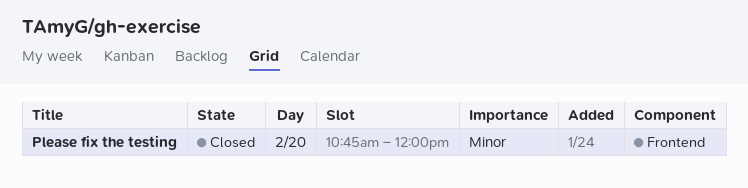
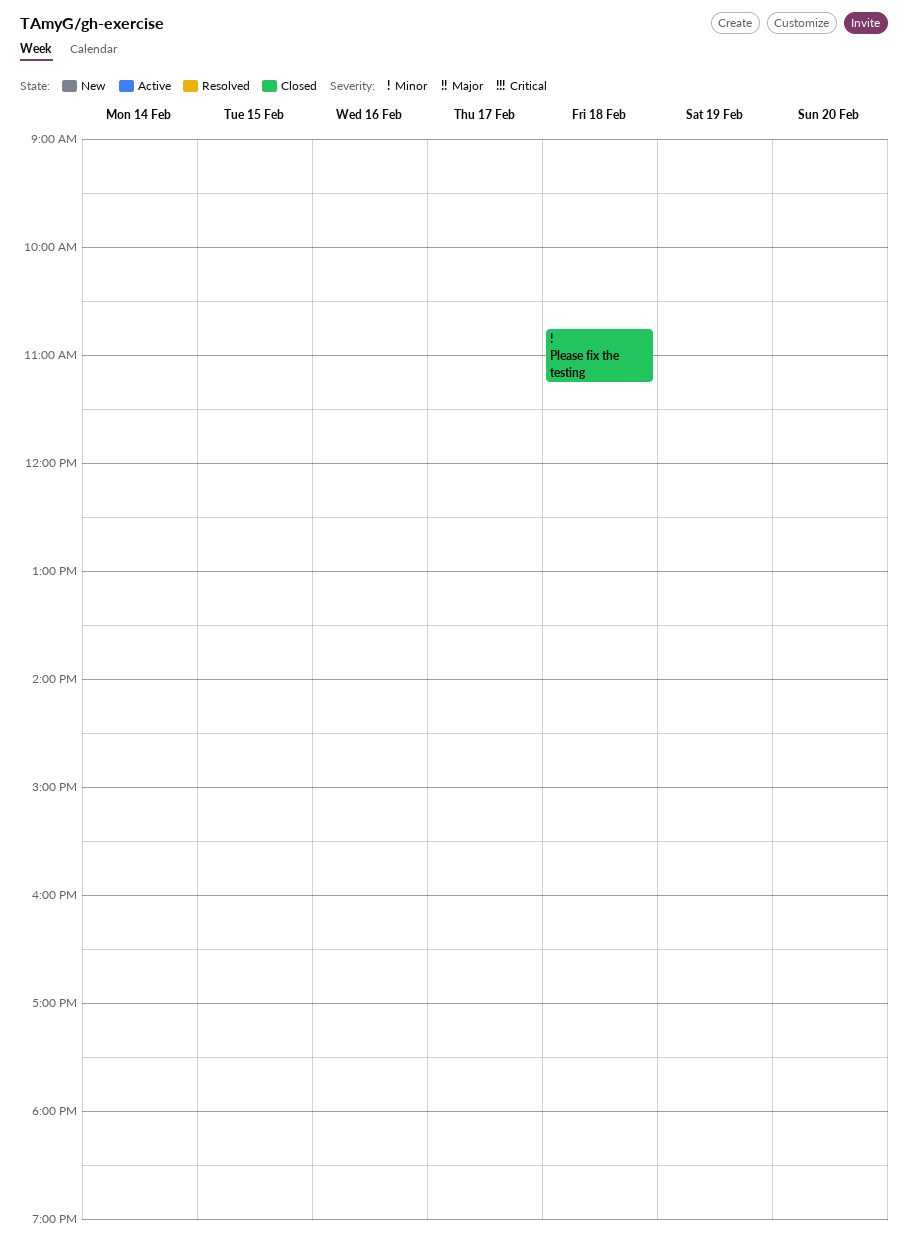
Please fix the testing, day: Feb 20 -> Feb 18
Please fix the testing, ends: 12:00 -> 11:15

